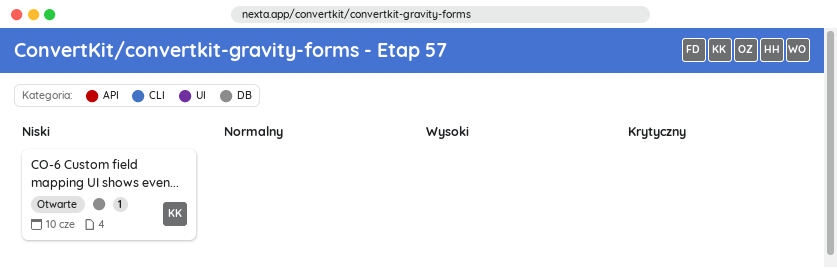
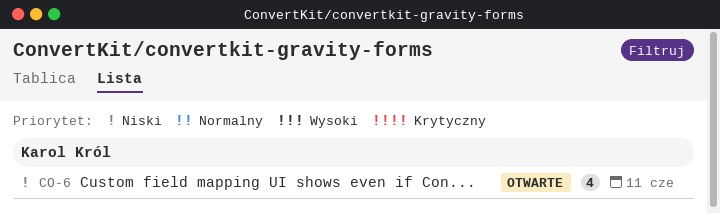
CO-6, estimate: 1 -> 4
CO-6, due: Jun 10 -> Jun 11

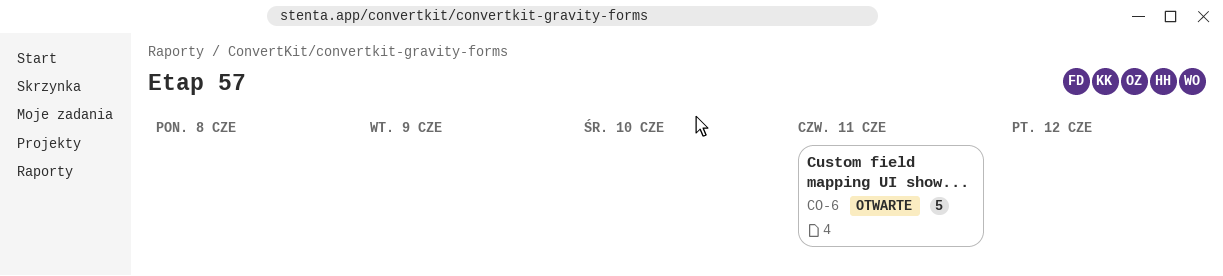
CO-6, estimate: 4 -> 5

